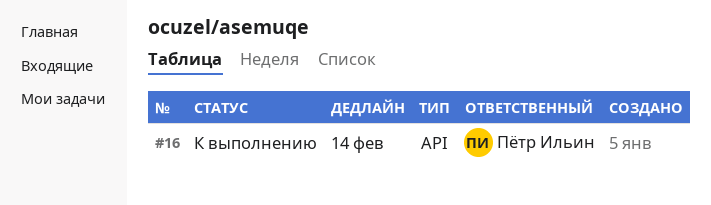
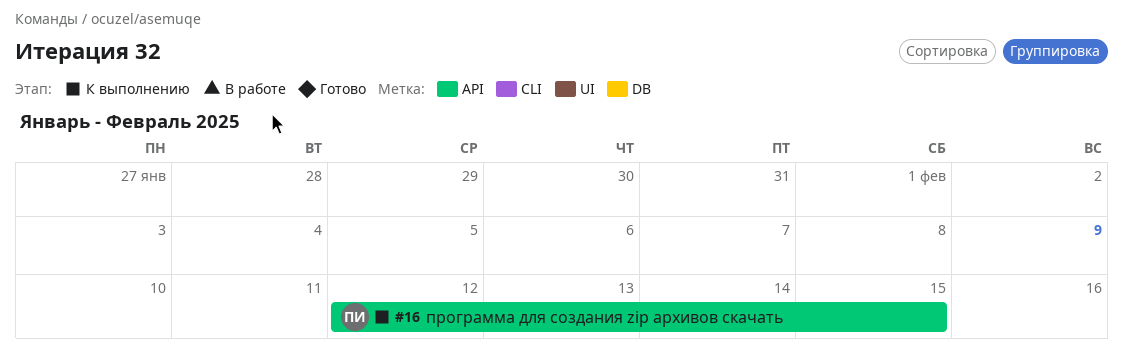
#16, due: Feb 14 -> Feb 15

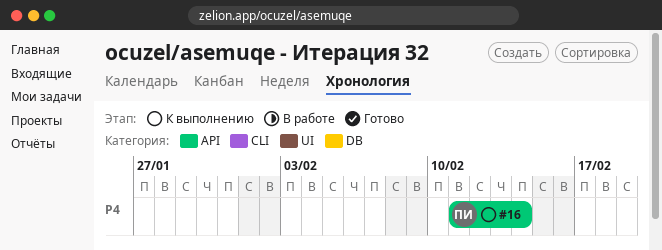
#16, start: Feb 12 -> Feb 11
#16, due: Feb 15 -> Feb 14

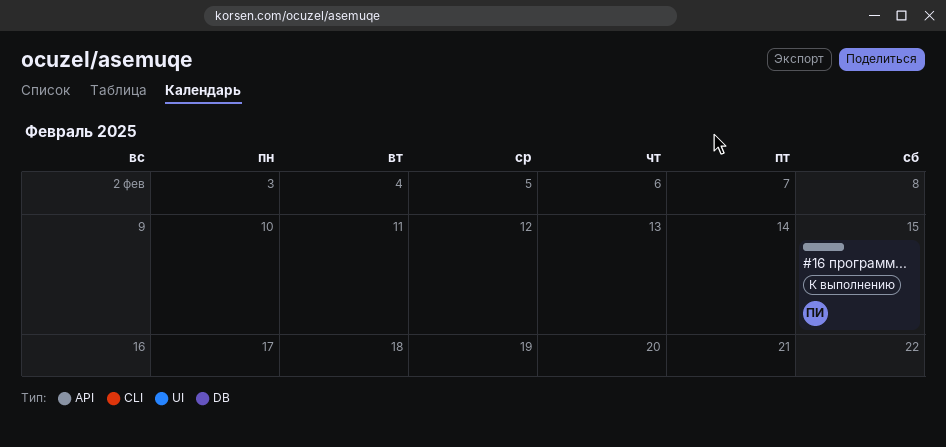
#16, due: Feb 14 -> Feb 15

